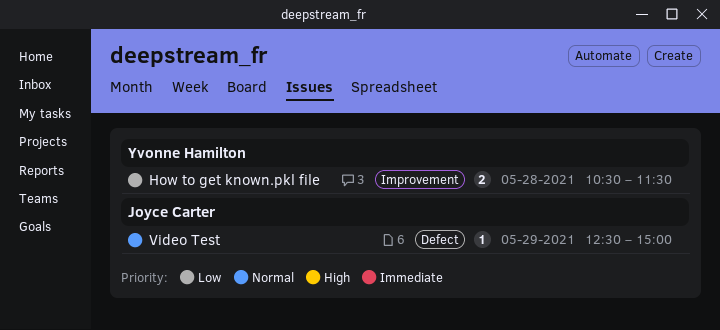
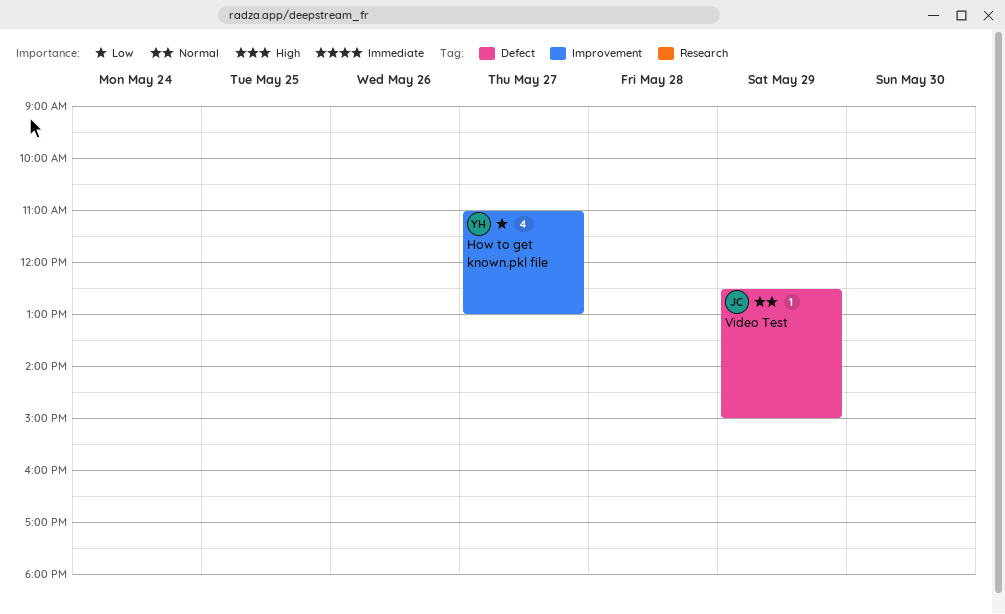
How to get known.pkl file, estimate: 2 -> 4
How to get known.pkl file, day: May 28 -> May 27
How to get known.pkl file, begins: 10:30 -> 11:00
How to get known.pkl file, ends: 11:30 -> 13:00

